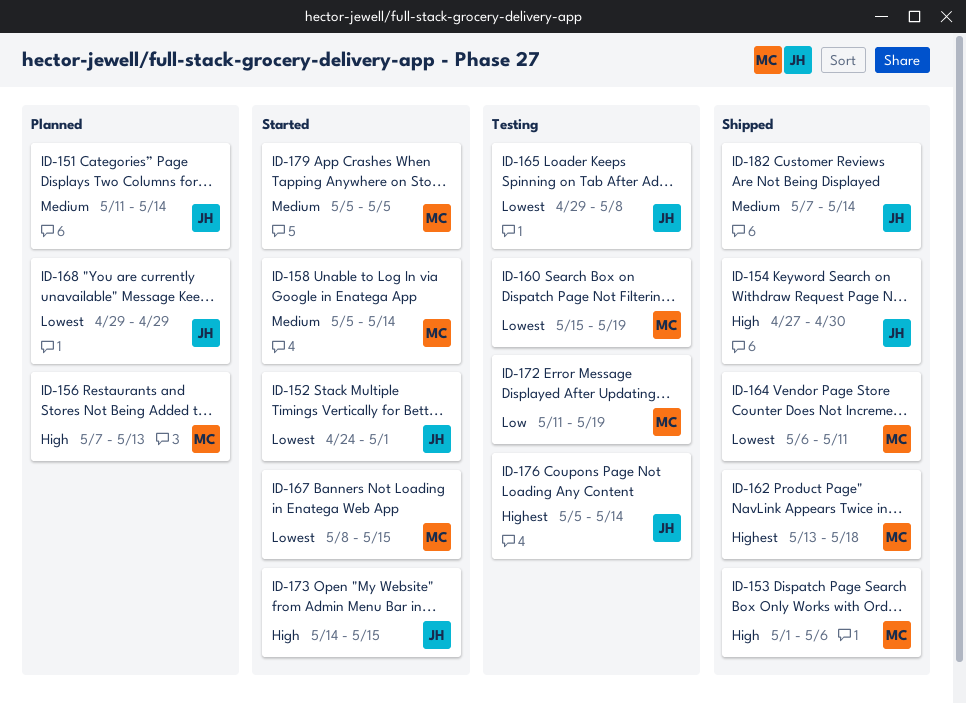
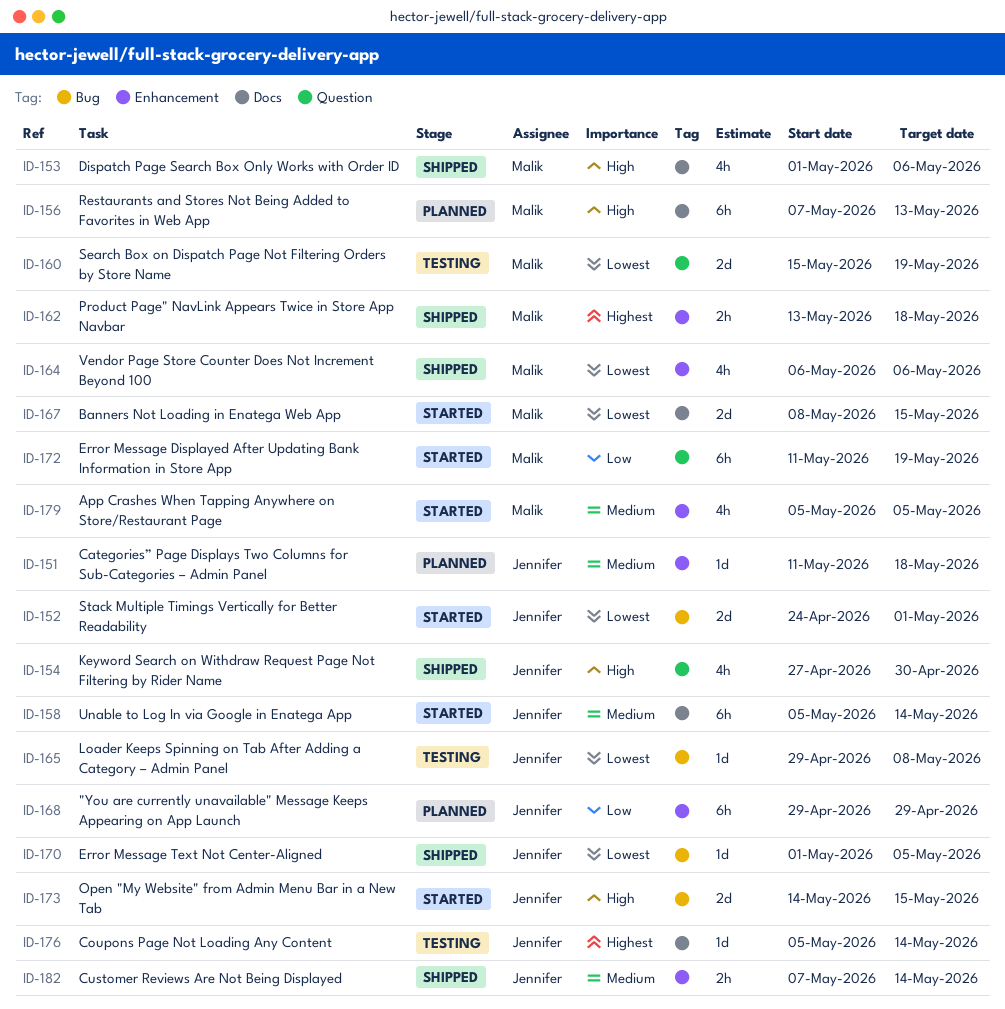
ID-151, due: May 14 -> May 18
ID-158, owner: Malik -> Jennifer
ID-164, due: May 11 -> May 6
ID-168, priority: Lowest -> Low
ID-170: none -> present
ID-172, status: Testing -> Started

